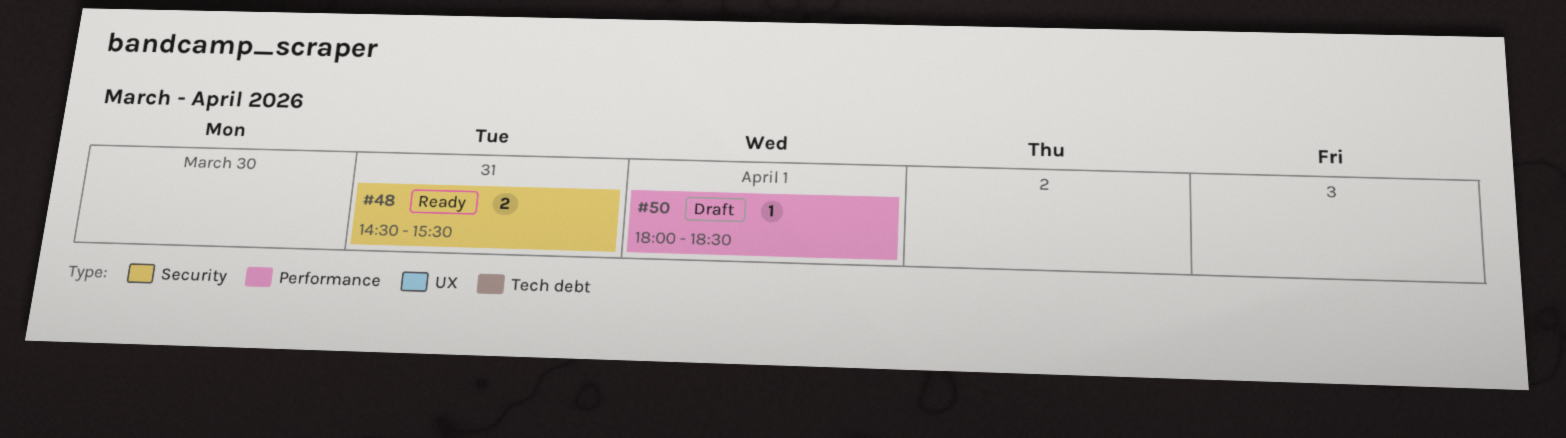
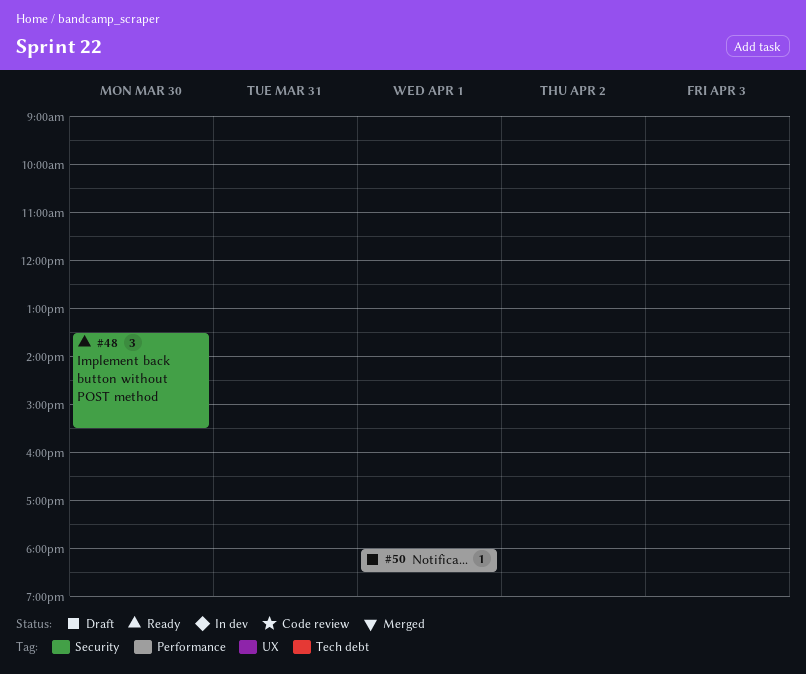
#48, estimate: 2 -> 3
#48, day: Mar 31 -> Mar 30
#48, begins: 14:30 -> 13:30

